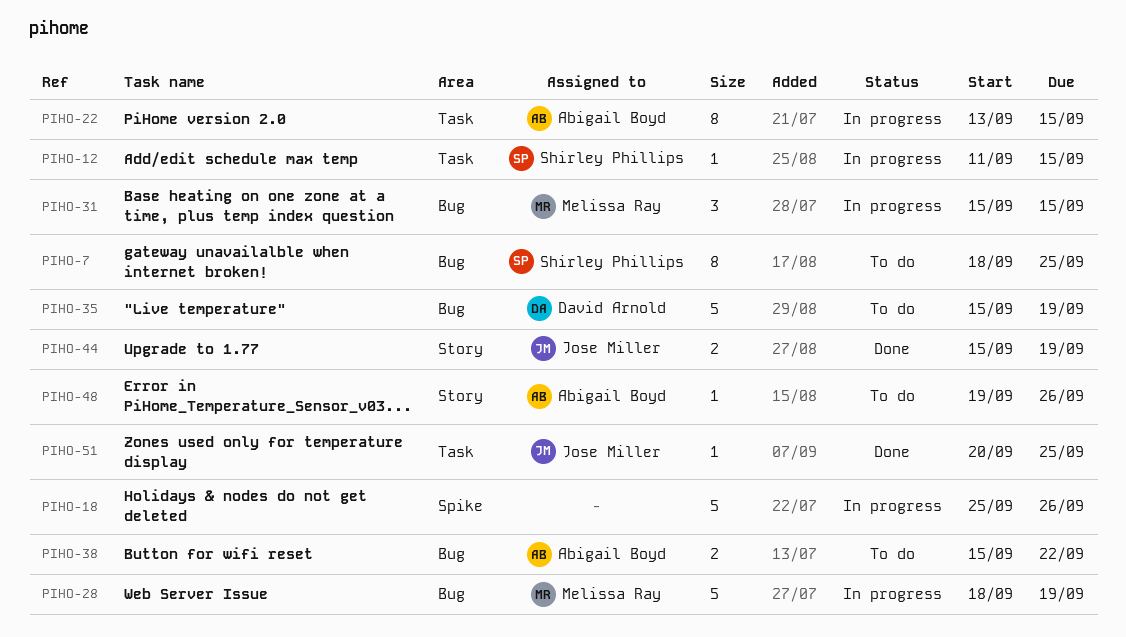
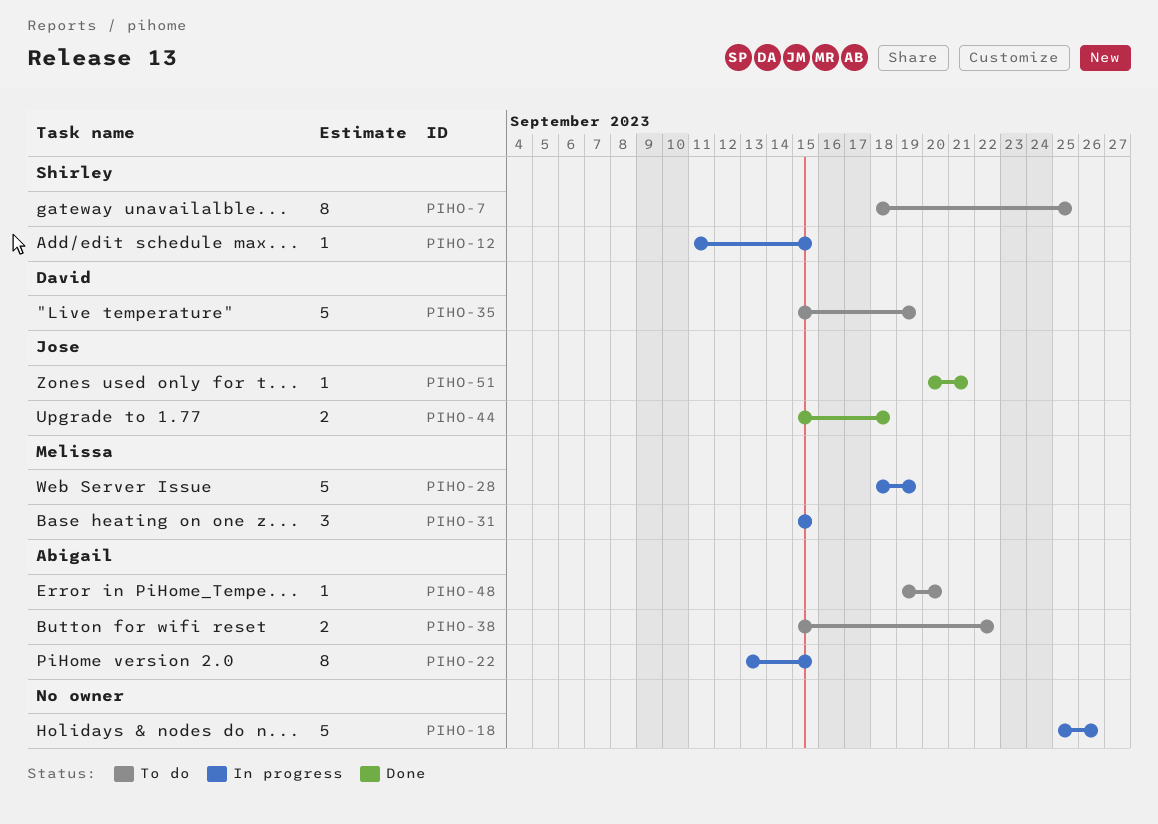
PIHO-44, due: Sep 19 -> Sep 18
PIHO-48, due: Sep 26 -> Sep 20
PIHO-51, due: Sep 25 -> Sep 21

